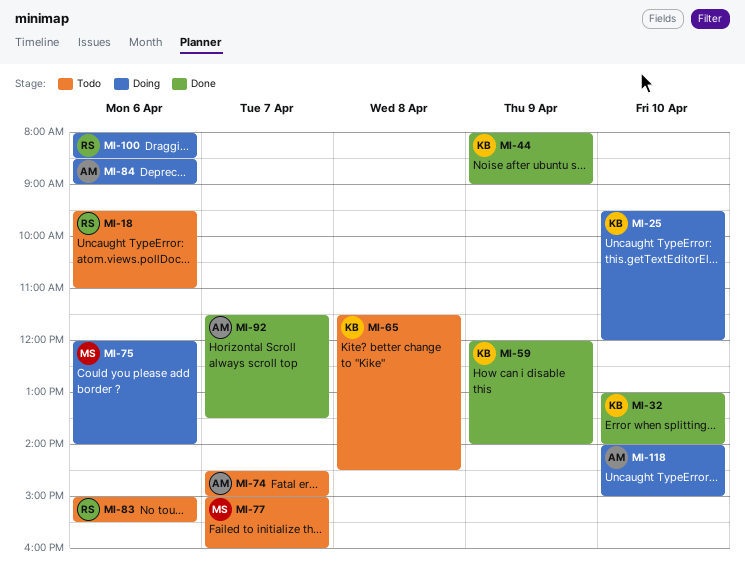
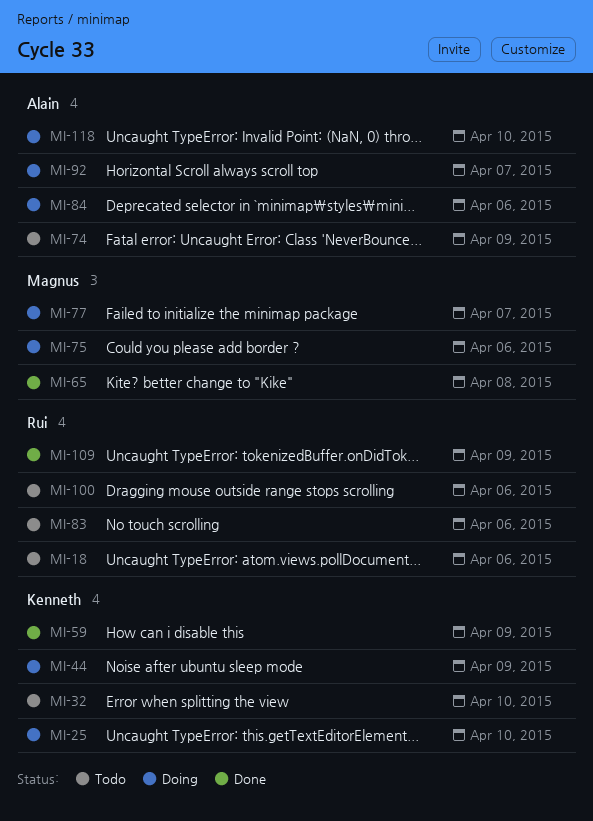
MI-32, status: Done -> Todo
MI-44, status: Done -> Doing
MI-65, status: Todo -> Done
MI-65, owner: Kenneth -> Magnus
MI-74, day: Apr 7 -> Apr 9
MI-77, status: Todo -> Doing
MI-92, status: Done -> Doing
MI-100, status: Doing -> Todo
MI-109: none -> present

